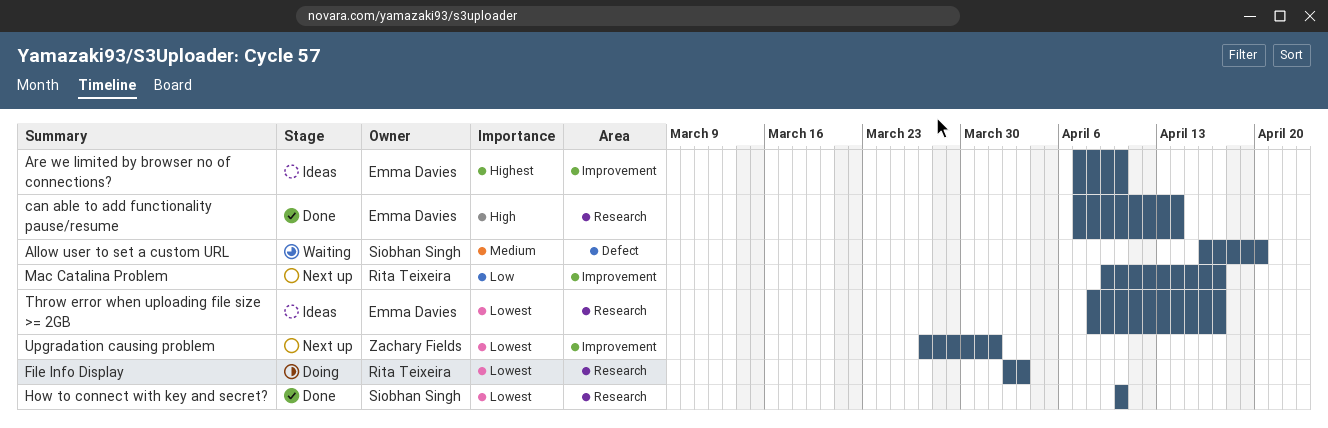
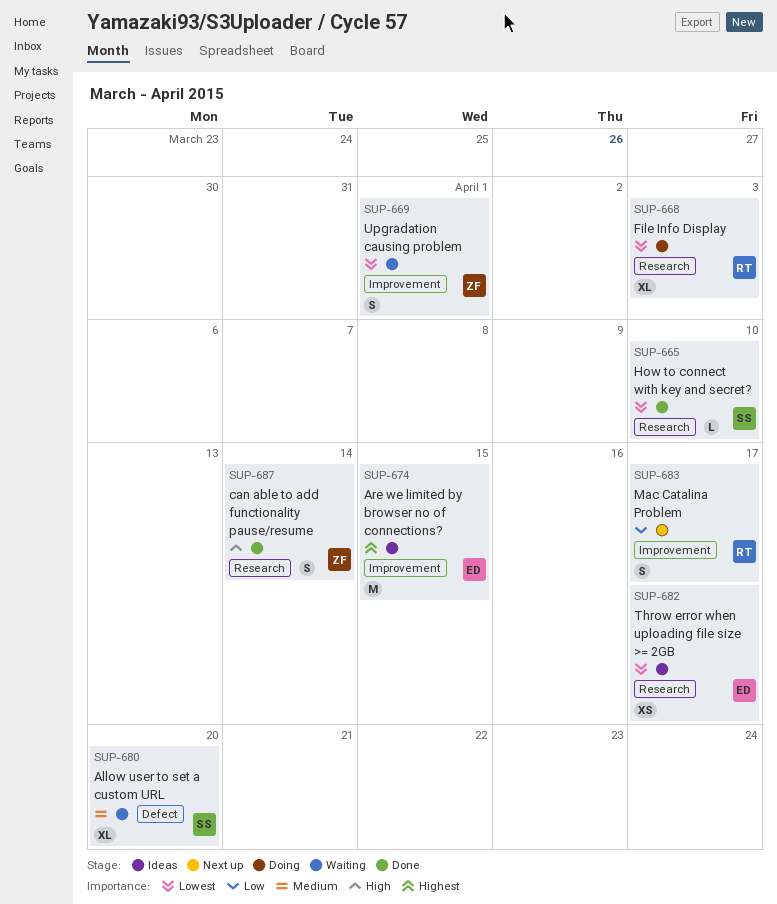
Are we limited by browser no of connections?, due: Apr 10 -> Apr 15
can able to add functionality pause/resume, owner: Emma Davies -> Zachary Fields
Upgradation causing problem, status: Next up -> Waiting

